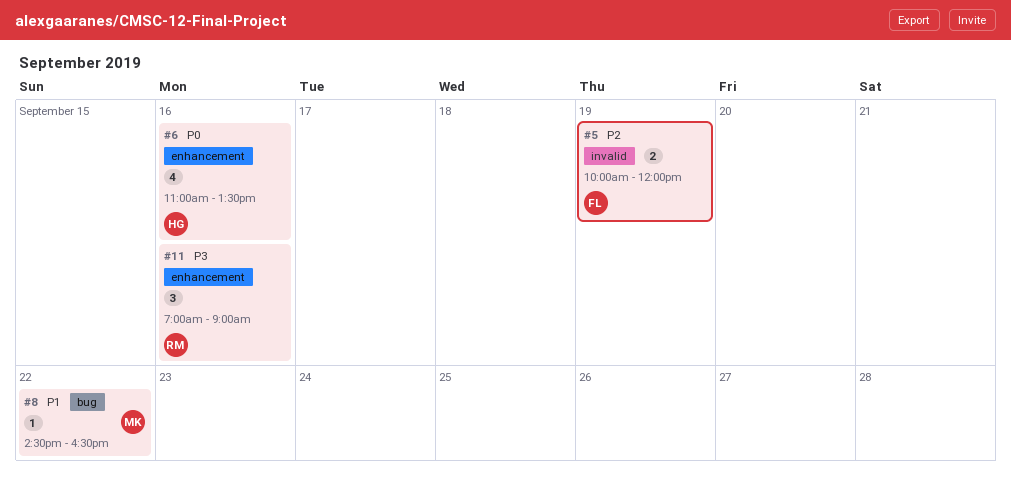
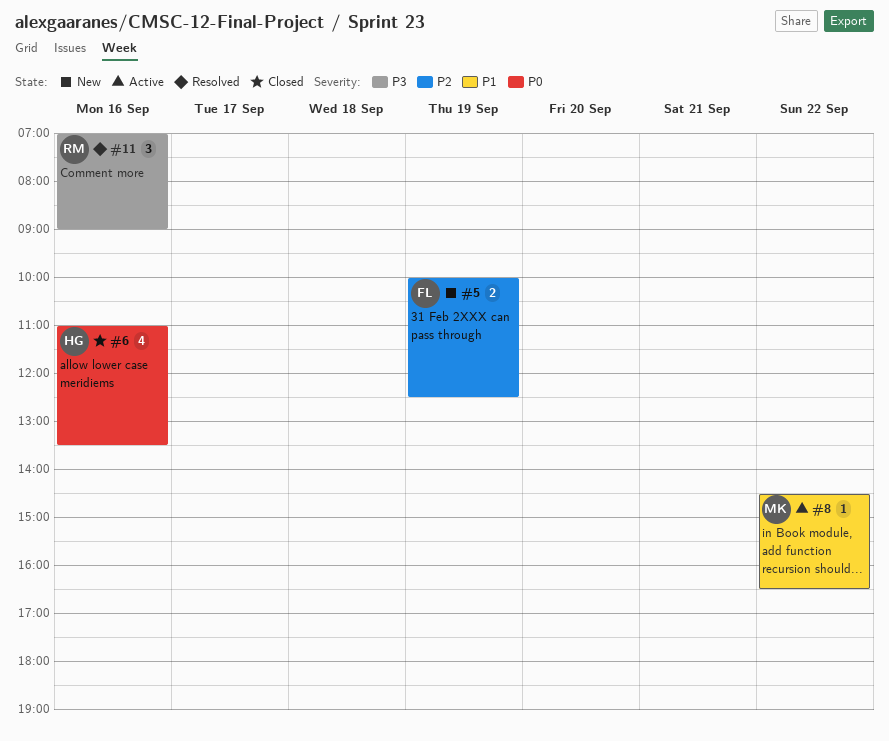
#5, ends: 12:00 -> 12:30

